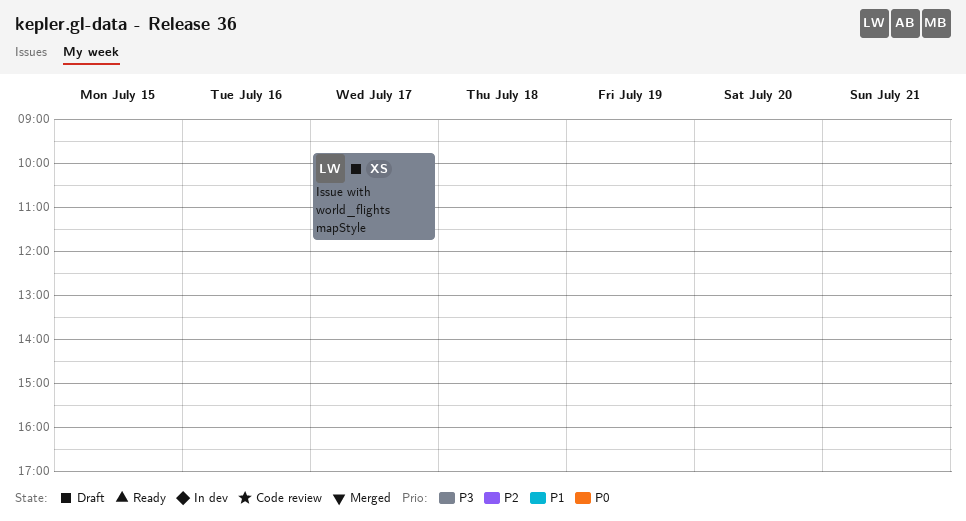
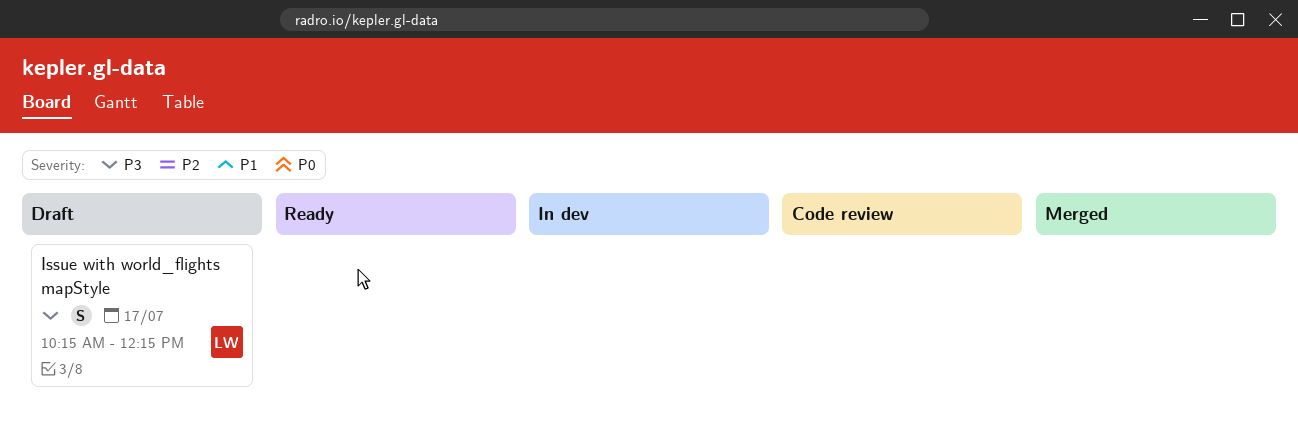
Issue with world_flights mapStyle, estimate: XS -> S
Issue with world_flights mapStyle, begins: 09:45 -> 10:15
Issue with world_flights mapStyle, ends: 11:45 -> 12:15

